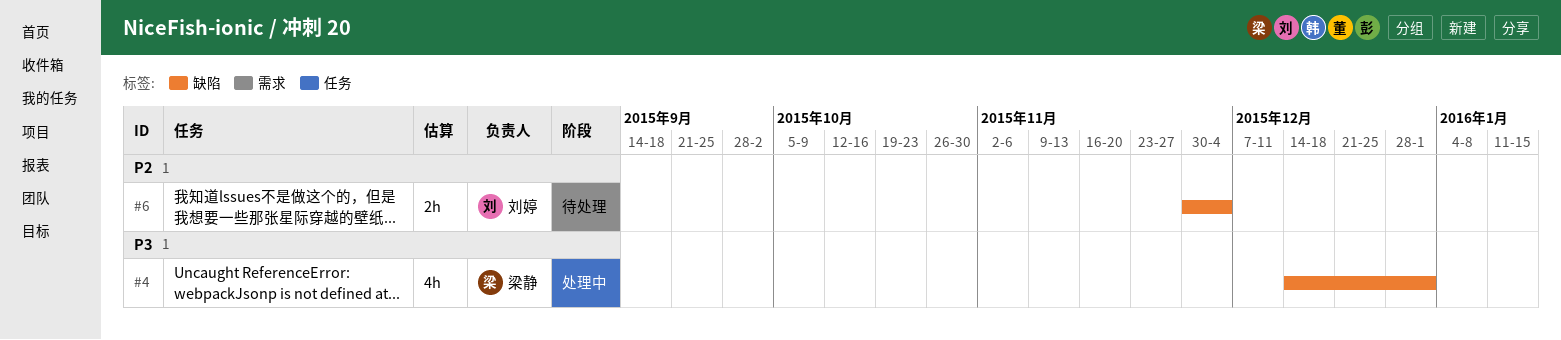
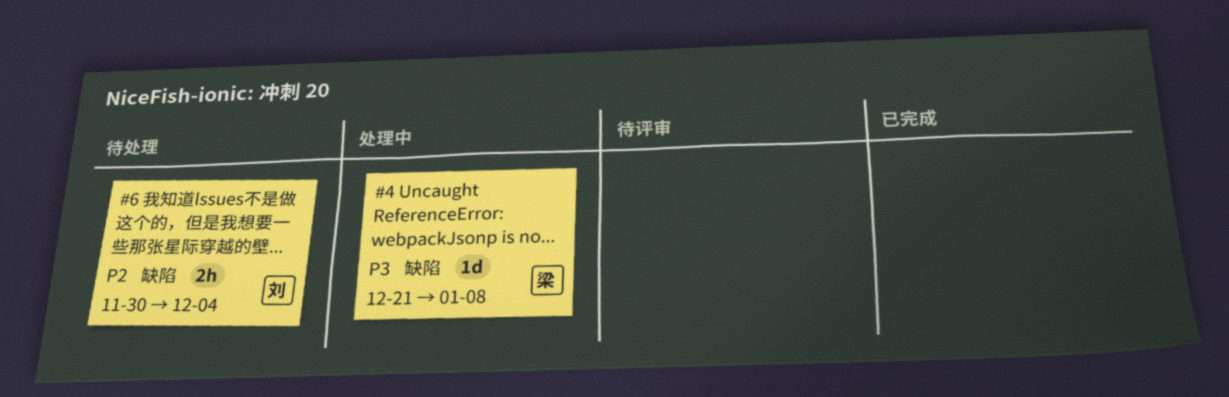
#4, estimate: 4h -> 1d
#4, start: Dec 14 -> Dec 21
#4, due: Jan 1 -> Jan 8

